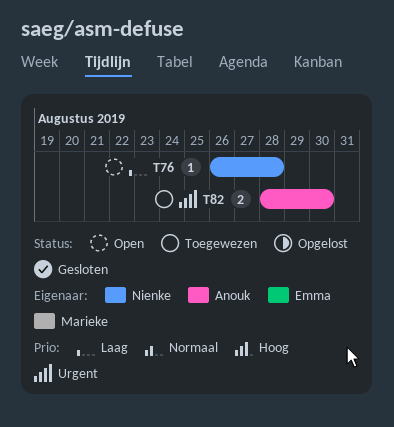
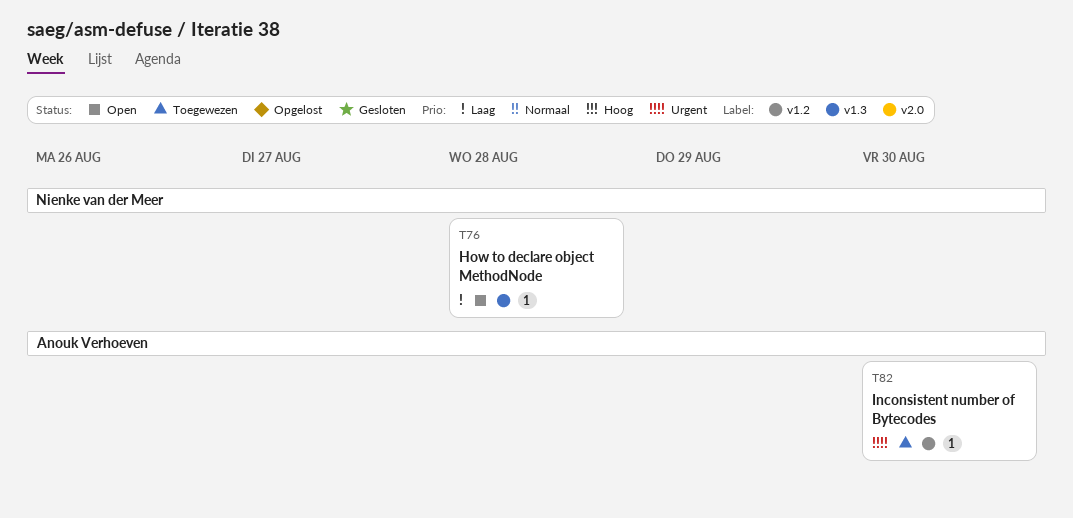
T82, estimate: 2 -> 1

